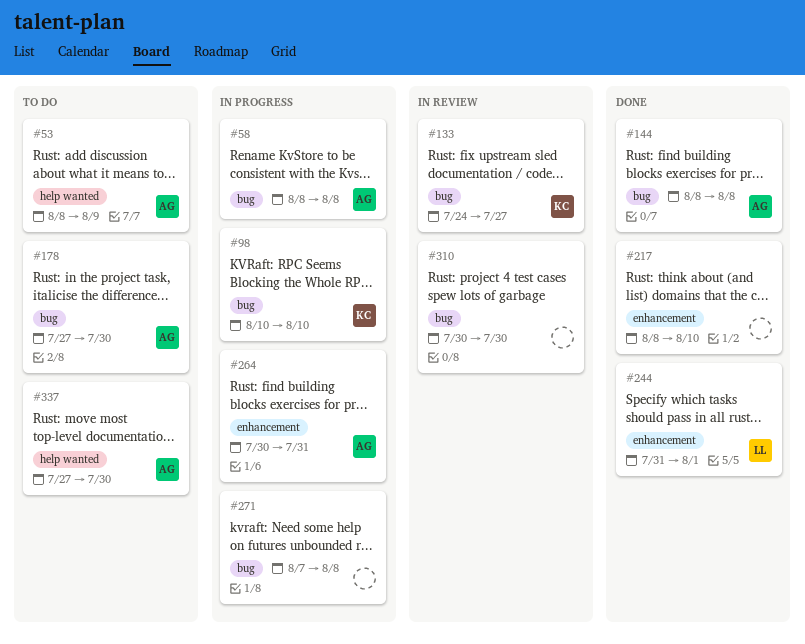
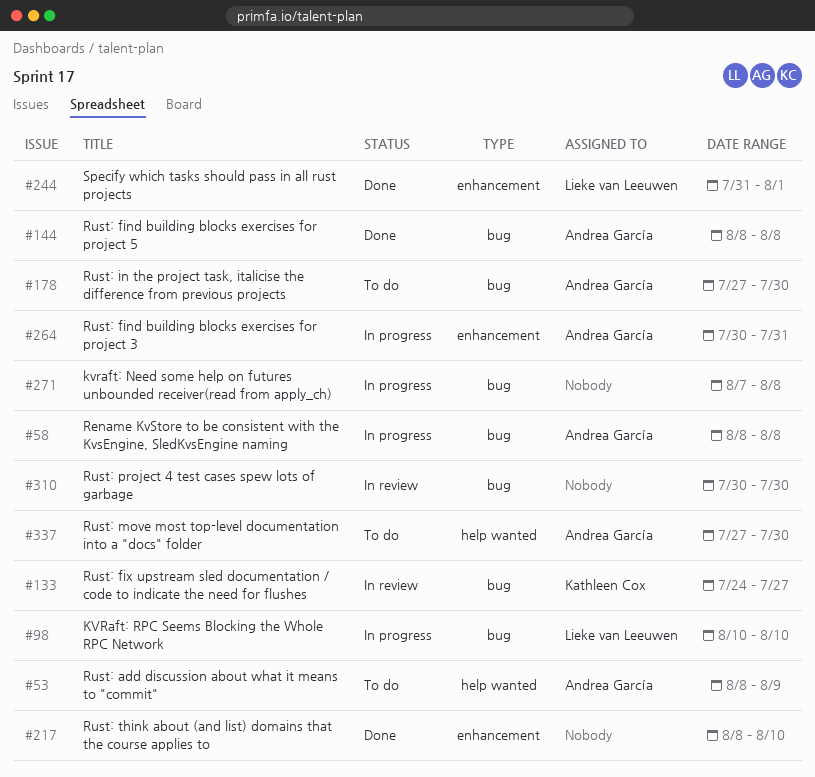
#98, owner: Kathleen Cox -> Lieke van Leeuwen

